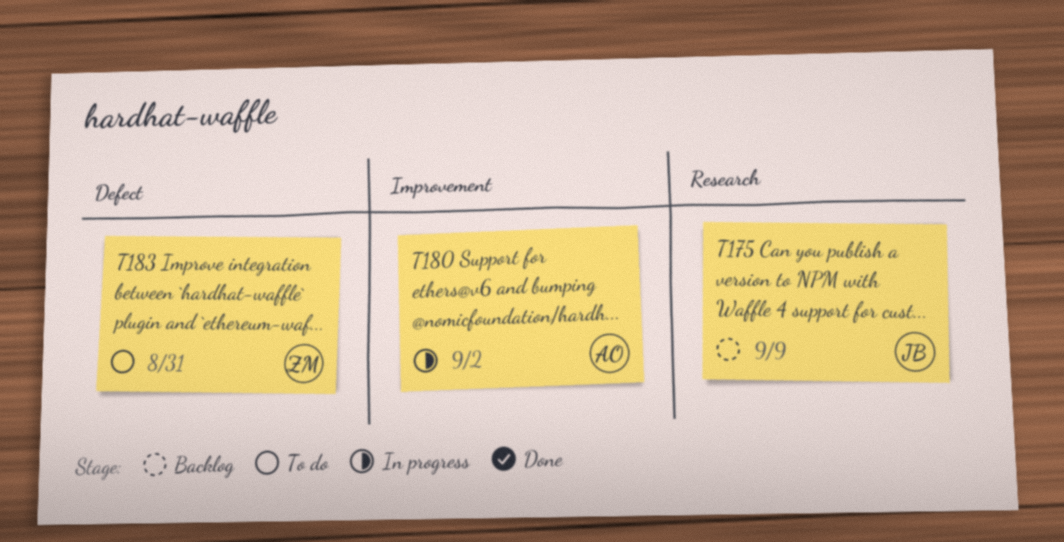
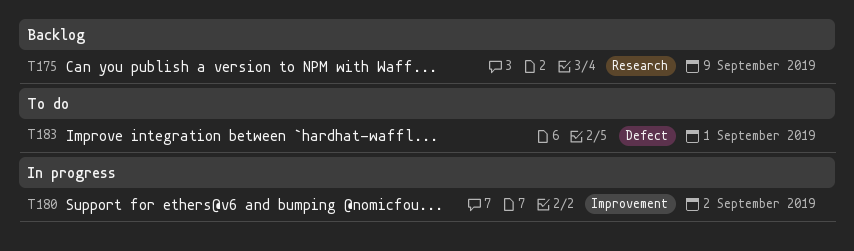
T183, due: Aug 31 -> Sep 1

